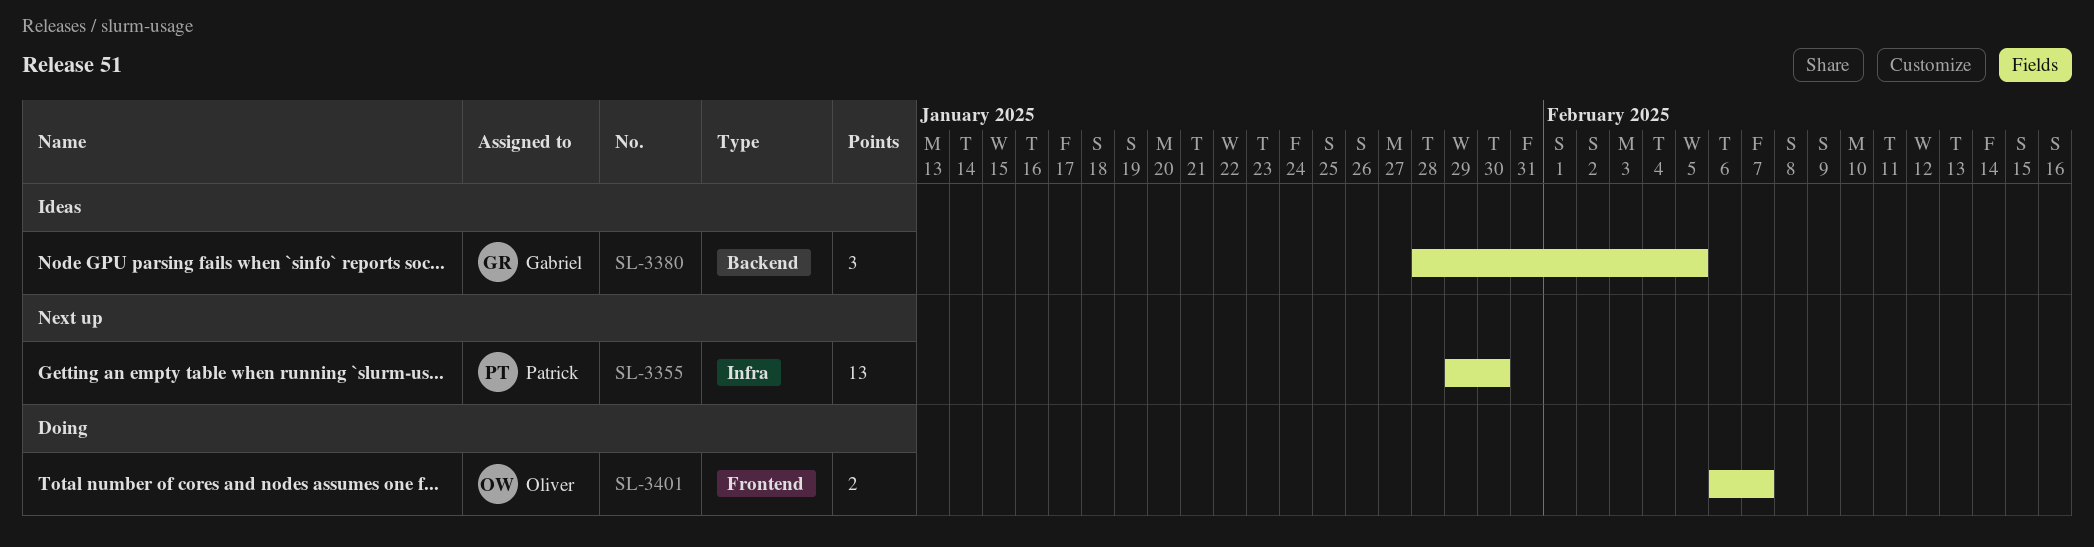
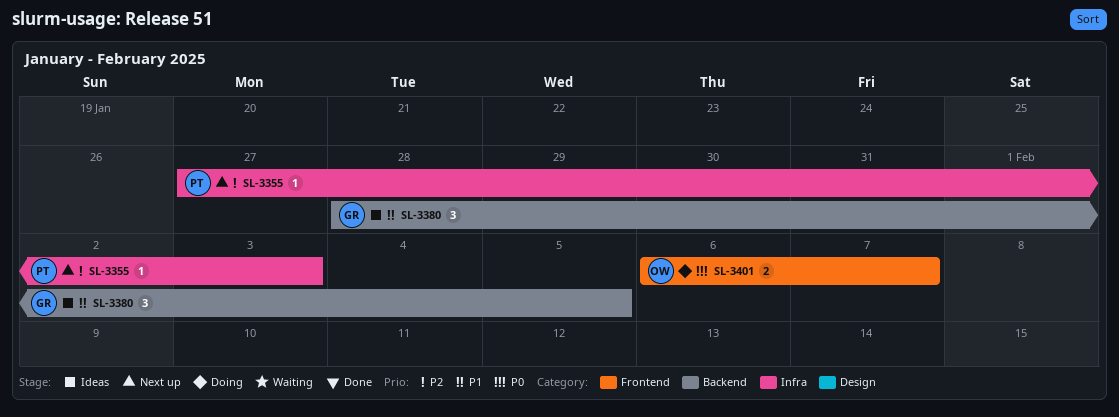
SL-3355, estimate: 13 -> 1
SL-3355, start: Jan 29 -> Jan 27
SL-3355, due: Jan 30 -> Feb 3

